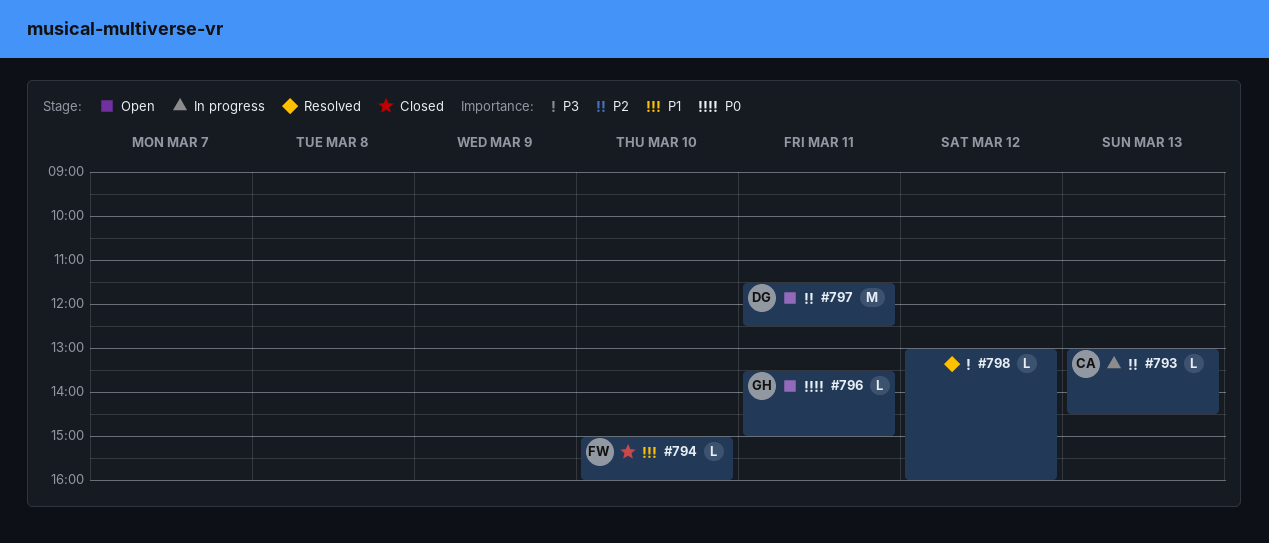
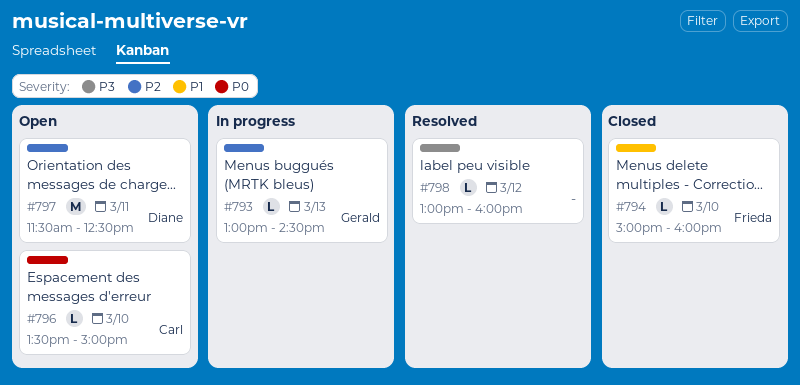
#793, owner: Carl -> Gerald
#796, owner: Gerald -> Carl
#796, day: Mar 11 -> Mar 10

